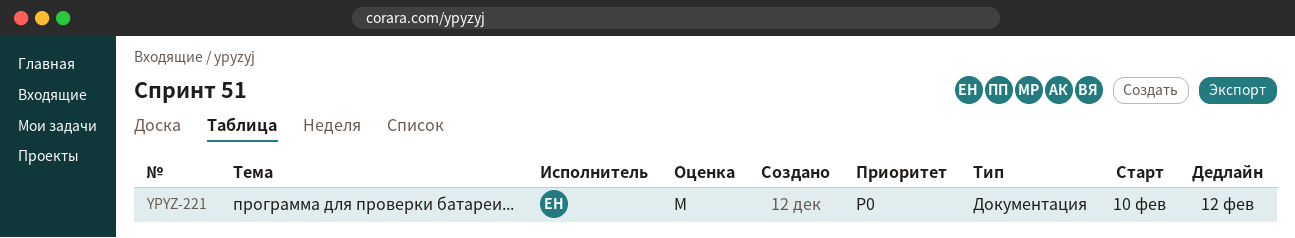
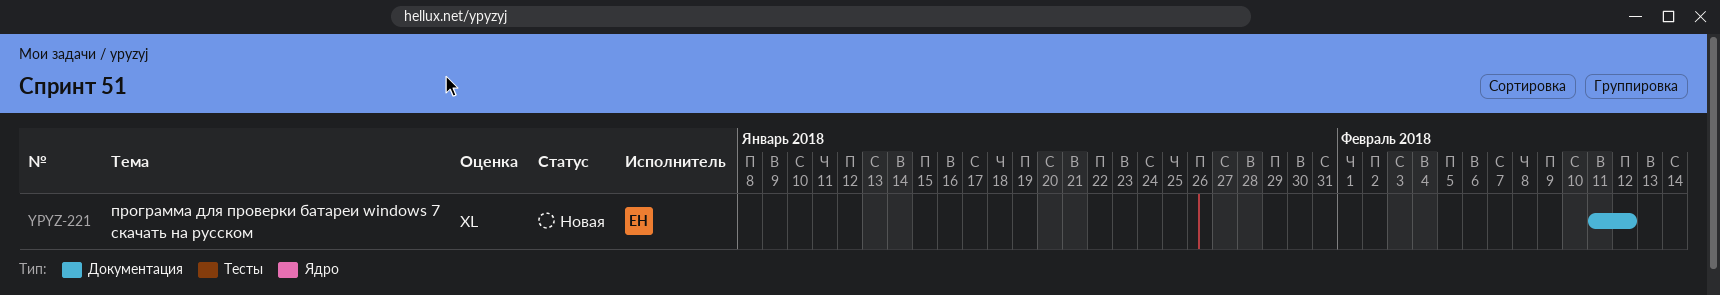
YPYZ-221, estimate: M -> XL
YPYZ-221, start: Feb 10 -> Feb 11

